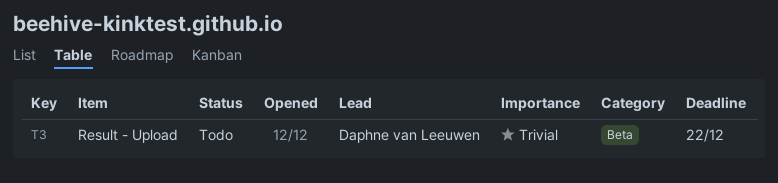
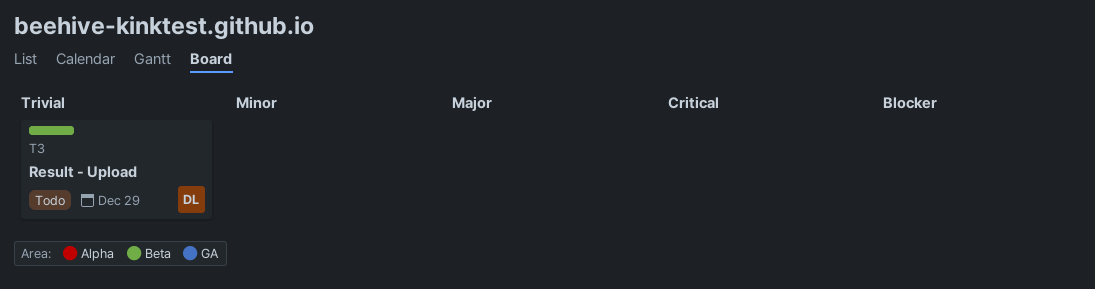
T3, due: Dec 22 -> Dec 29

